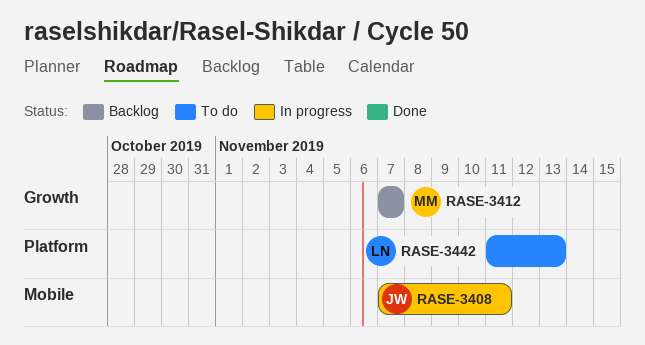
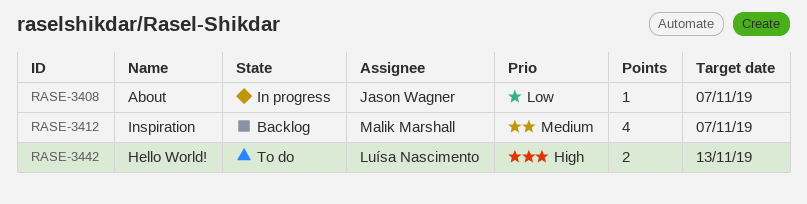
RASE-3408, due: Nov 11 -> Nov 7

